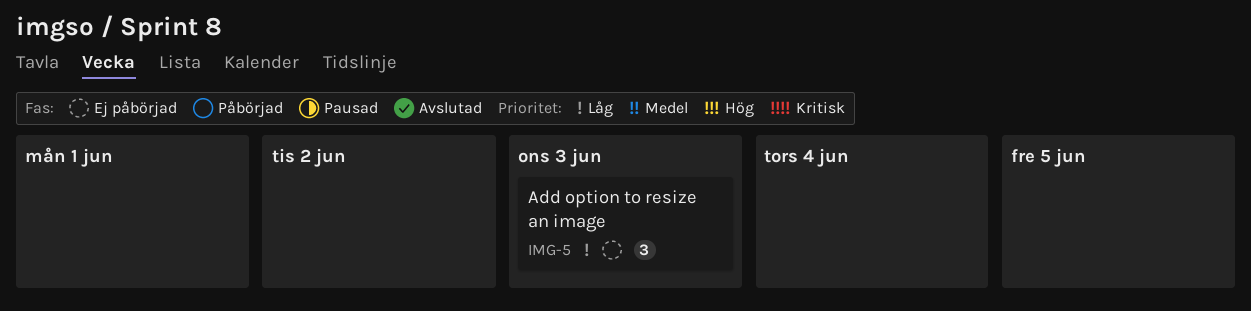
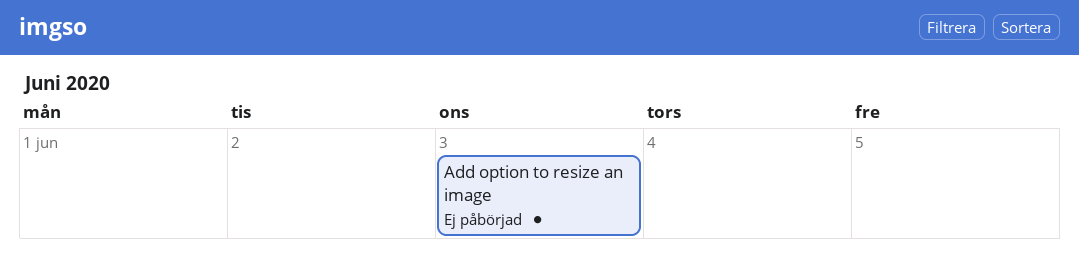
Add option to resize an image, estimate: 3 -> 1

